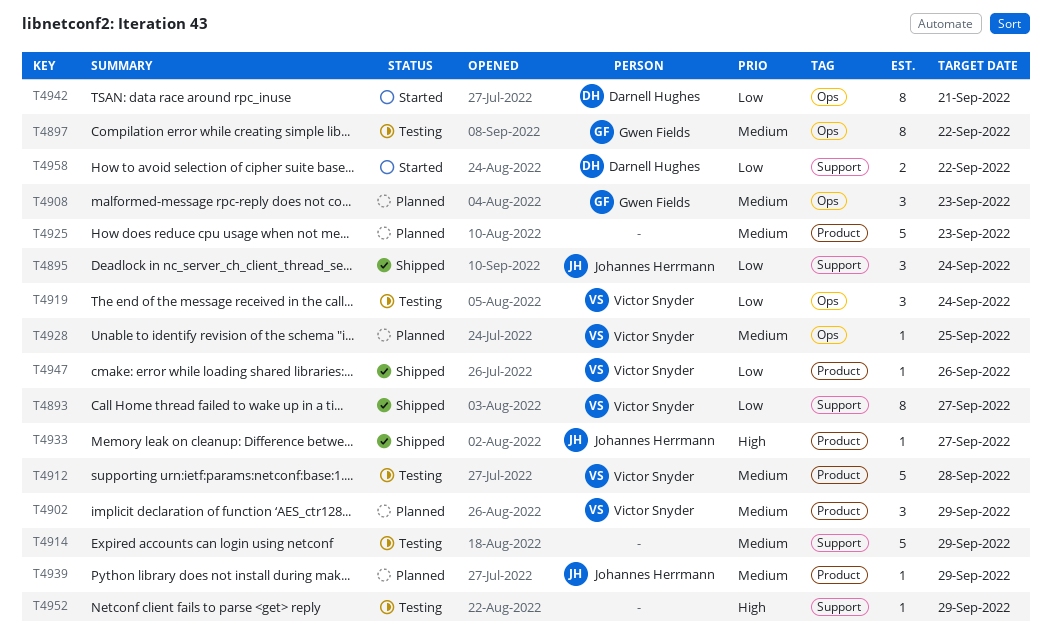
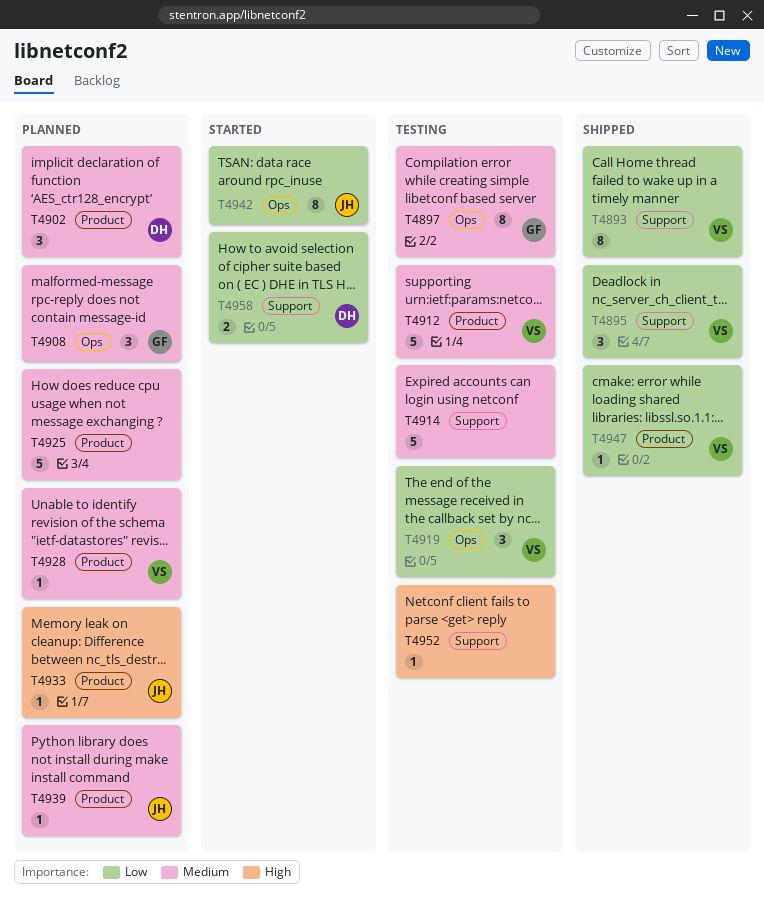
T4895, owner: Johannes Herrmann -> Victor Snyder
T4902, owner: Victor Snyder -> Darnell Hughes
T4928, label: Ops -> Product
T4933, status: Shipped -> Planned
T4942, owner: Darnell Hughes -> Johannes Herrmann

